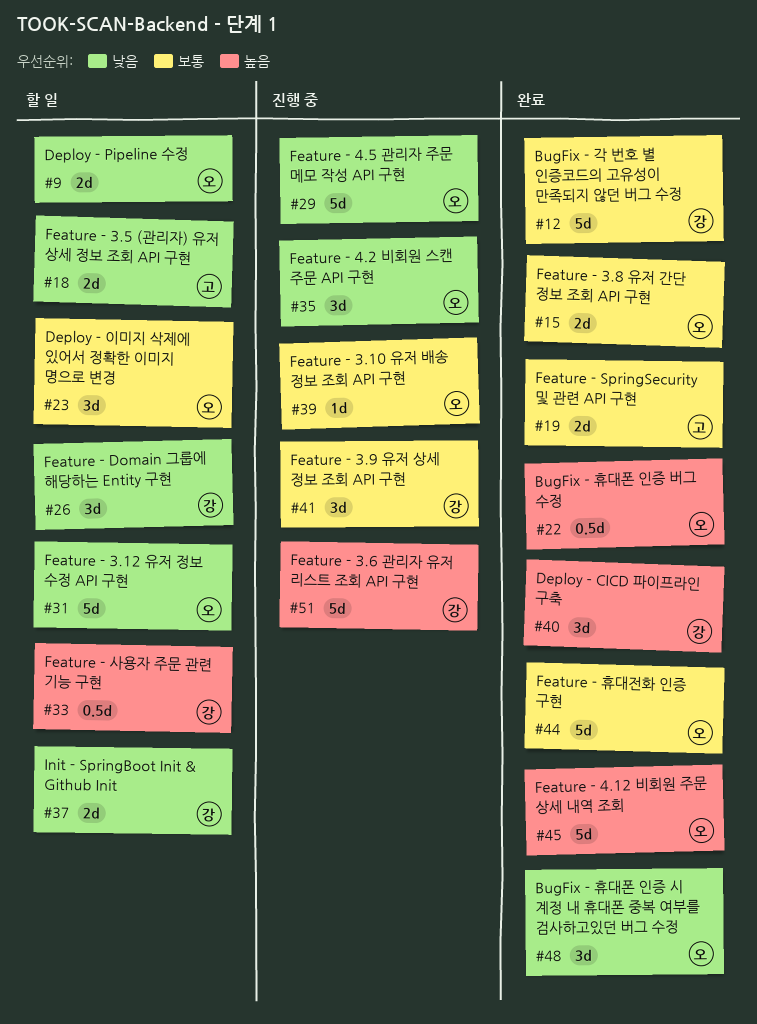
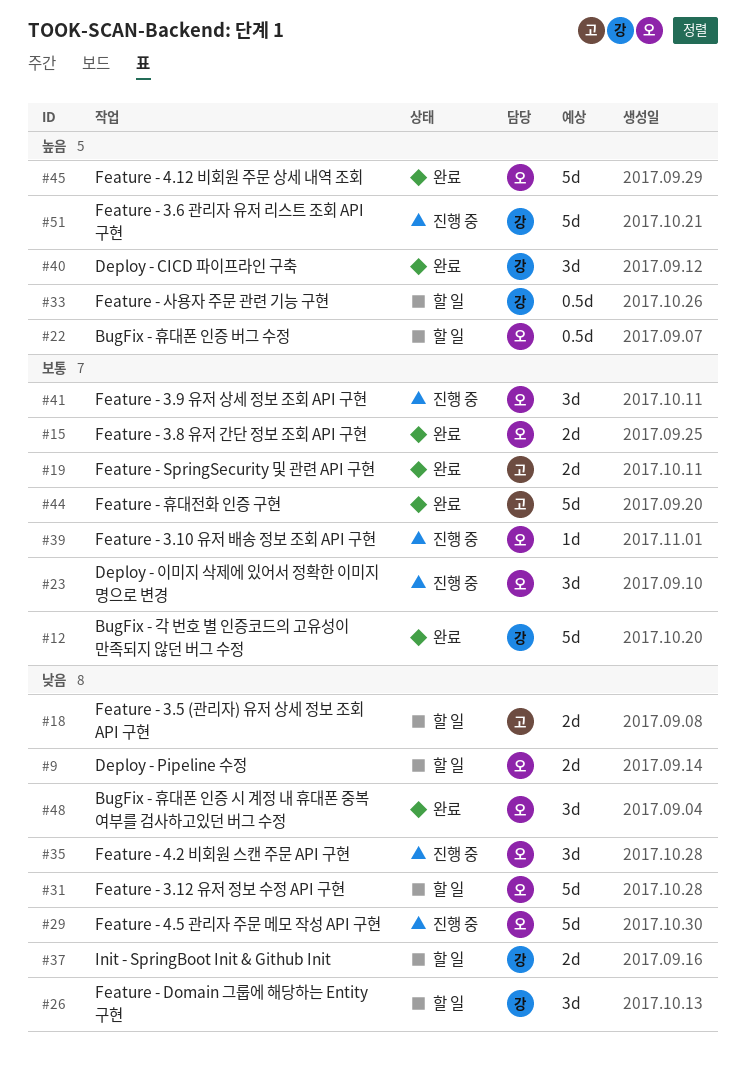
#22, status: 완료 -> 할 일
#23, status: 할 일 -> 진행 중
#41, owner: 강 -> 오
#44, owner: 오 -> 고

